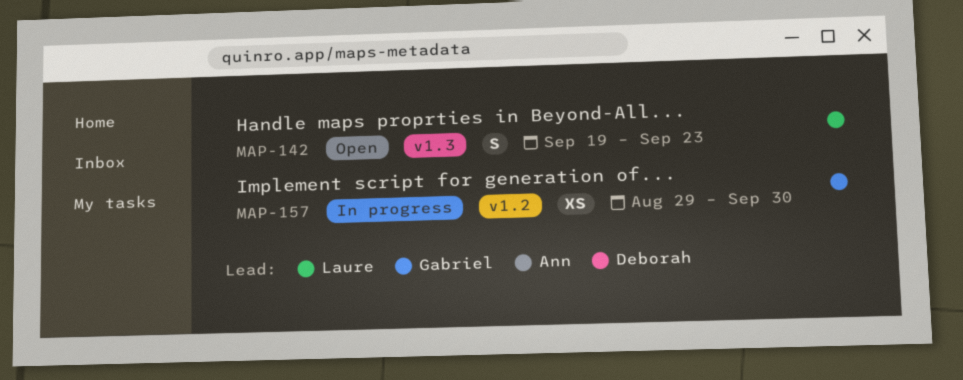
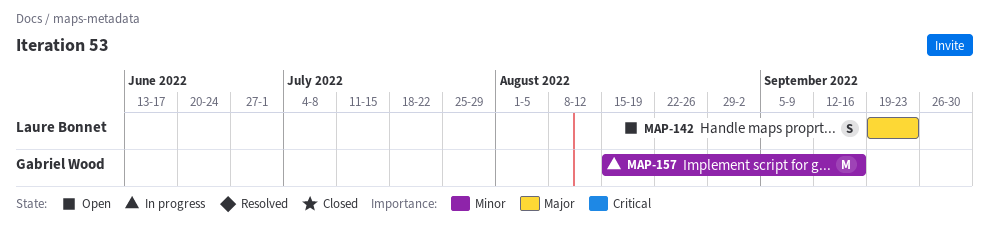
MAP-157, estimate: XS -> M
MAP-157, start: Aug 29 -> Aug 15
MAP-157, due: Sep 30 -> Sep 16

